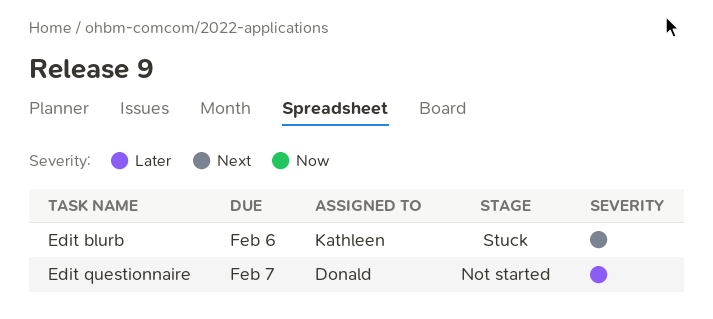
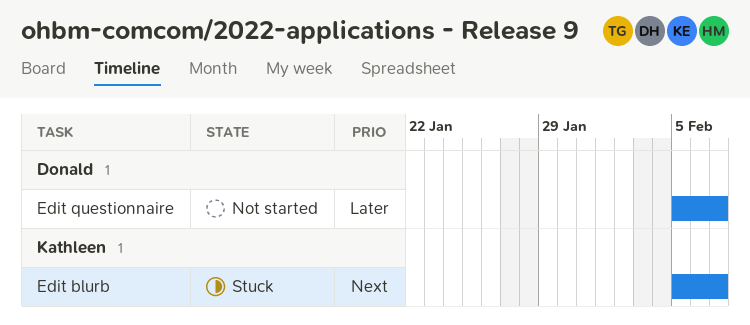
Edit blurb, due: Feb 6 -> Feb 7

